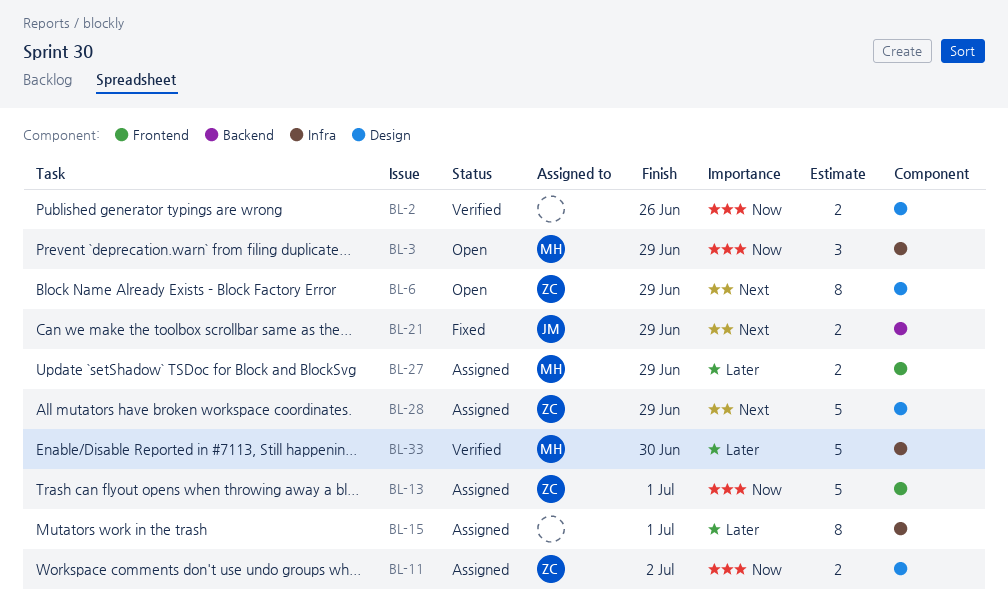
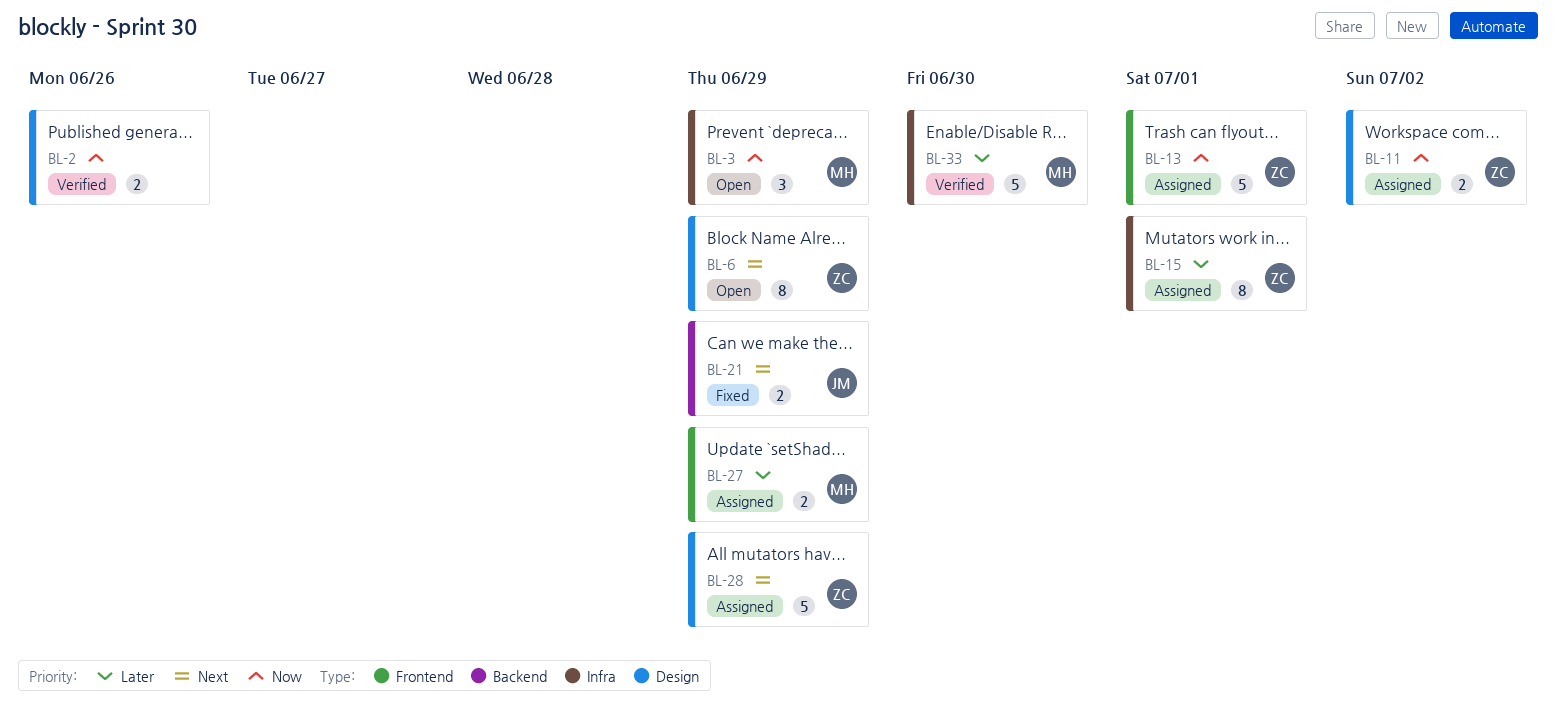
BL-15, owner: none -> ZC

